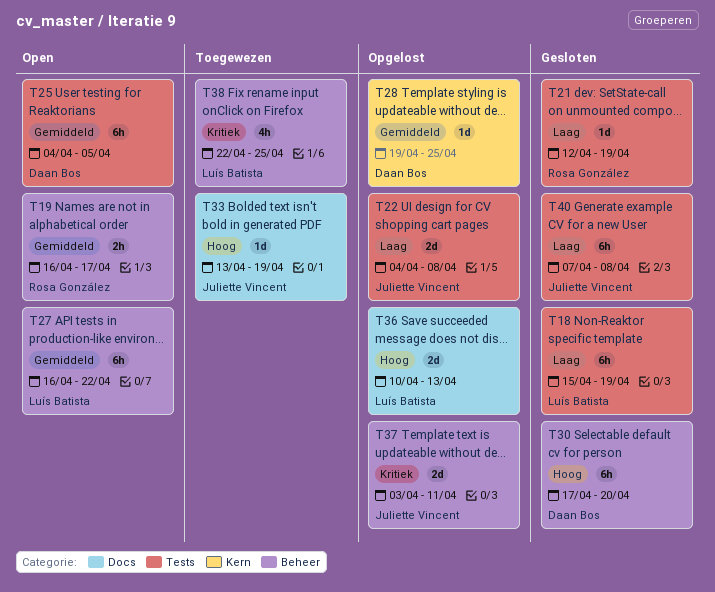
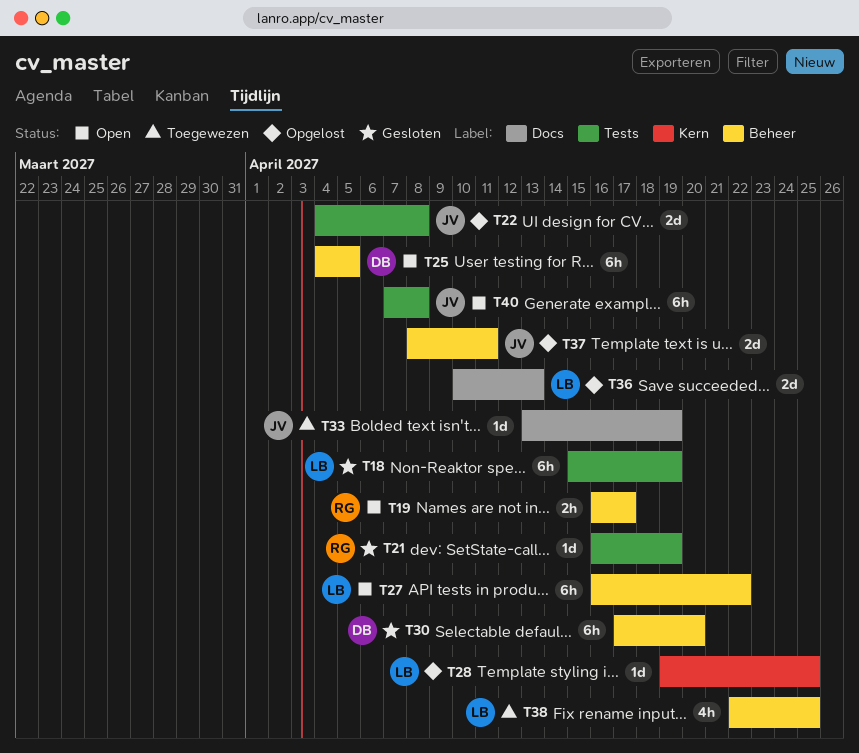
T21, start: Apr 12 -> Apr 16
T25, label: Tests -> Beheer
T28, owner: Daan Bos -> Luís Batista
T37, start: Apr 3 -> Apr 8
T40, status: Gesloten -> Open

